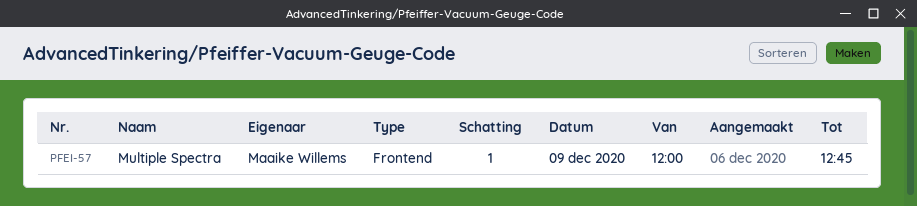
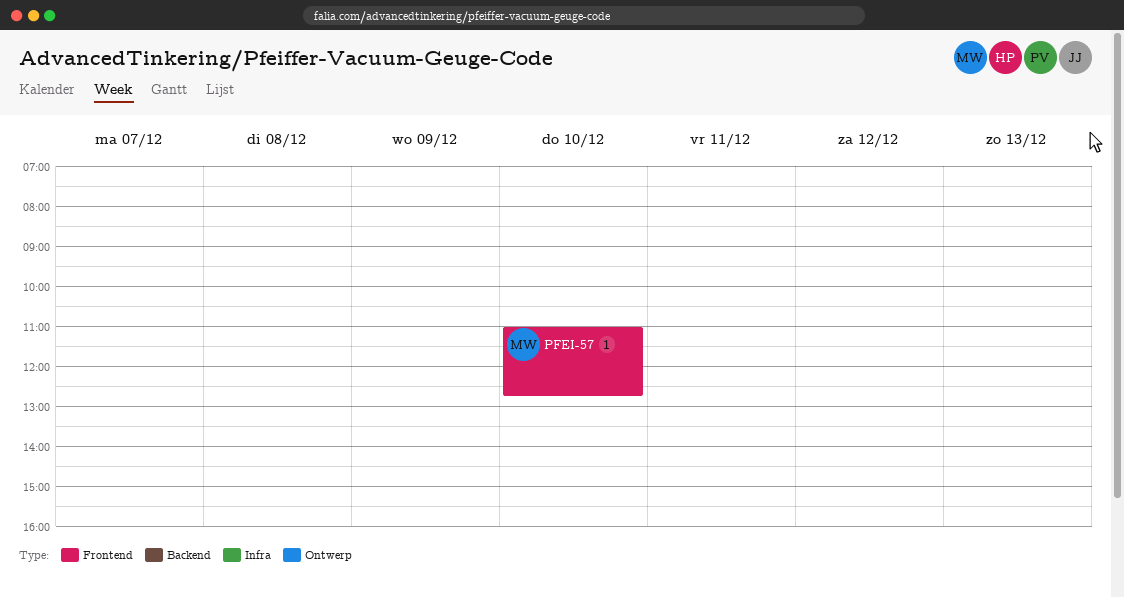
PFEI-57, day: Dec 9 -> Dec 10
PFEI-57, begins: 12:00 -> 11:00

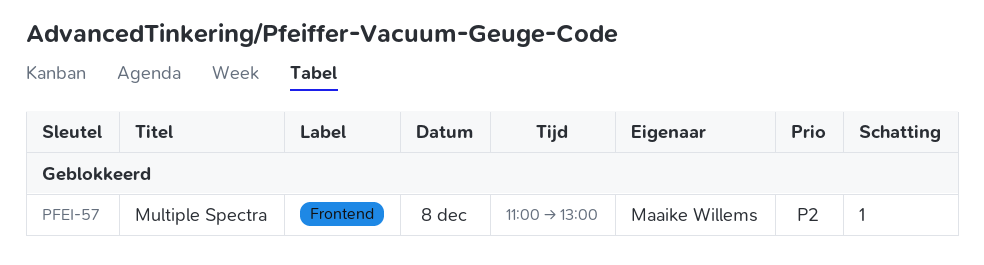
PFEI-57, day: Dec 10 -> Dec 8
PFEI-57, ends: 12:45 -> 13:00

